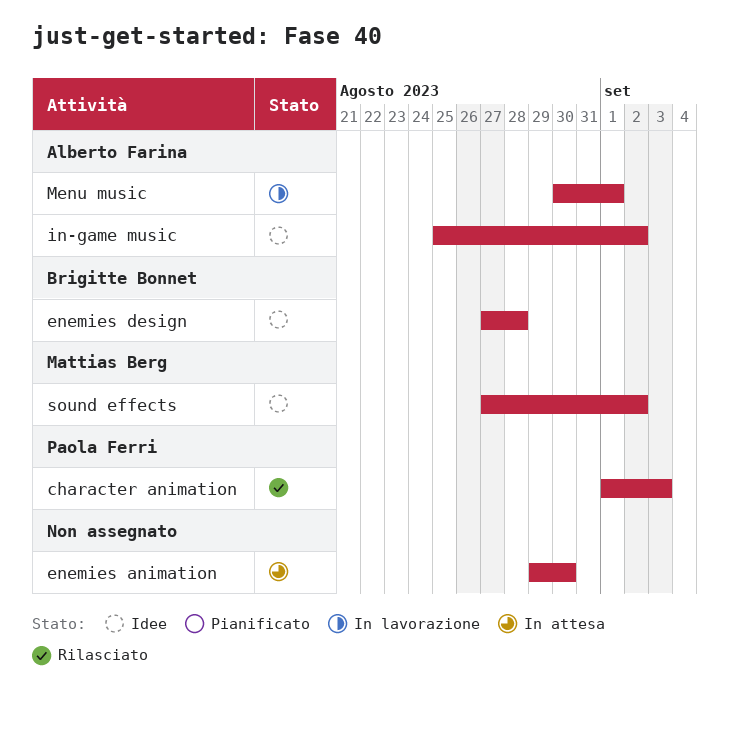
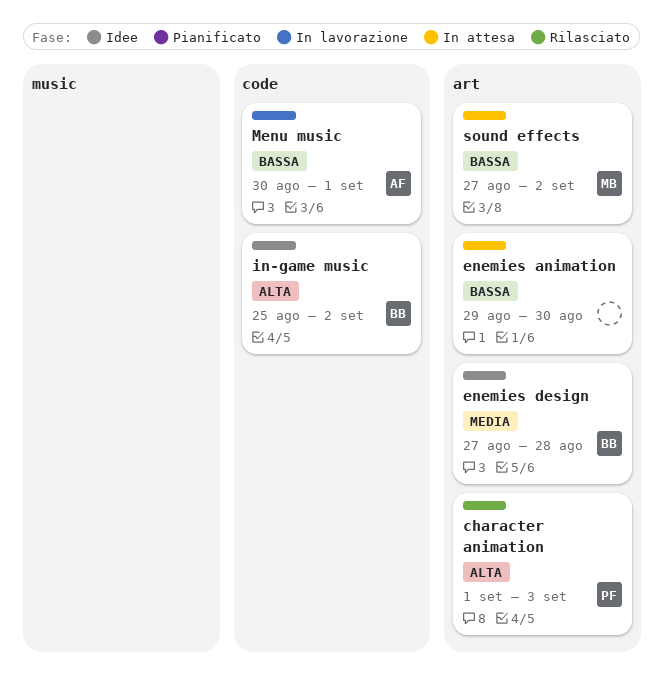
in-game music, owner: Alberto Farina -> Brigitte Bonnet
sound effects, status: Idee -> In attesa

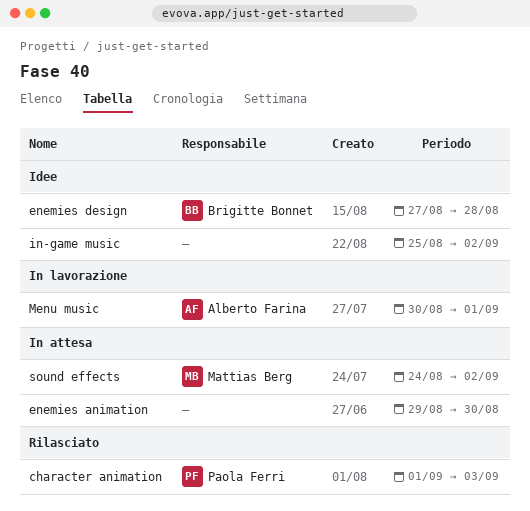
in-game music, owner: Brigitte Bonnet -> none
sound effects, start: Aug 27 -> Aug 24

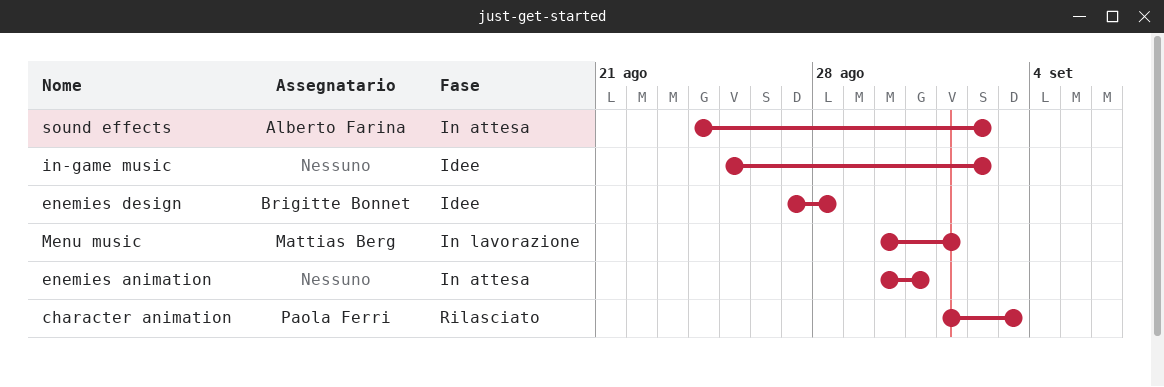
enemies animation, start: Aug 29 -> Aug 30
enemies animation, due: Aug 30 -> Aug 31
Menu music, owner: Alberto Farina -> Mattias Berg
sound effects, owner: Mattias Berg -> Alberto Farina

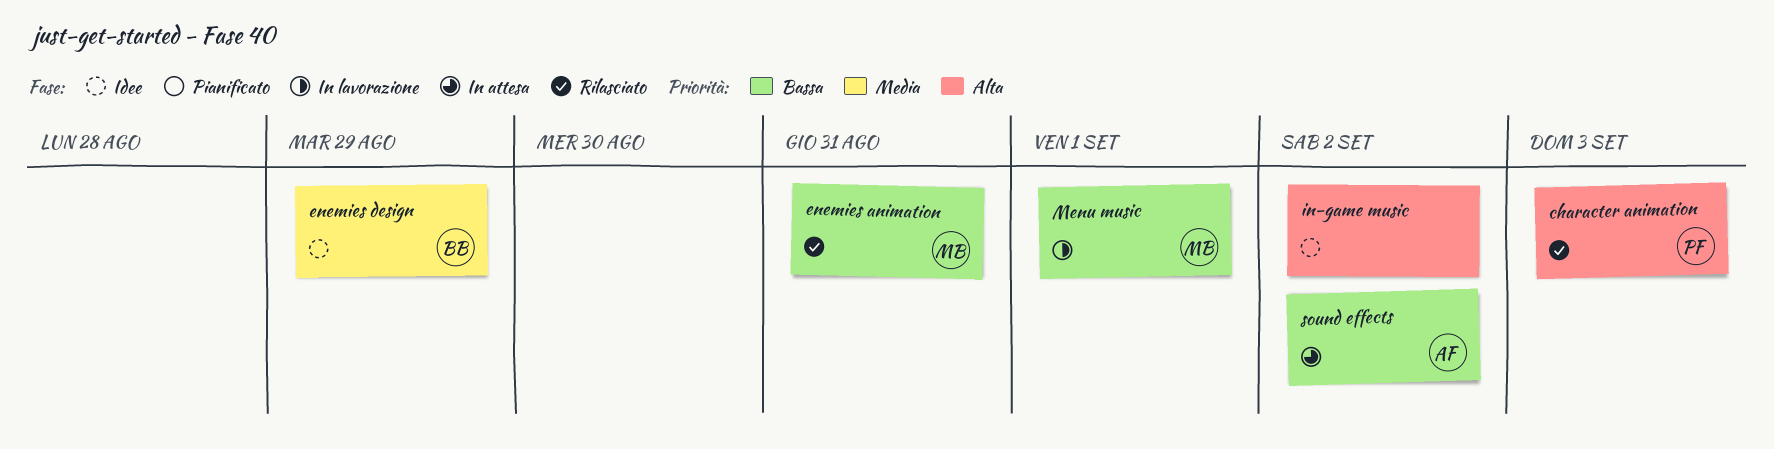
enemies animation, status: In attesa -> Rilasciato
enemies animation, owner: none -> Mattias Berg
enemies design, due: Aug 28 -> Aug 29

